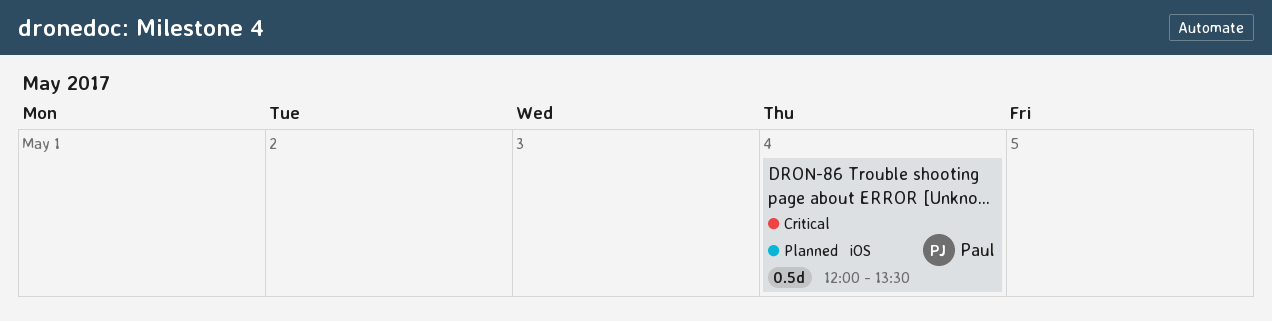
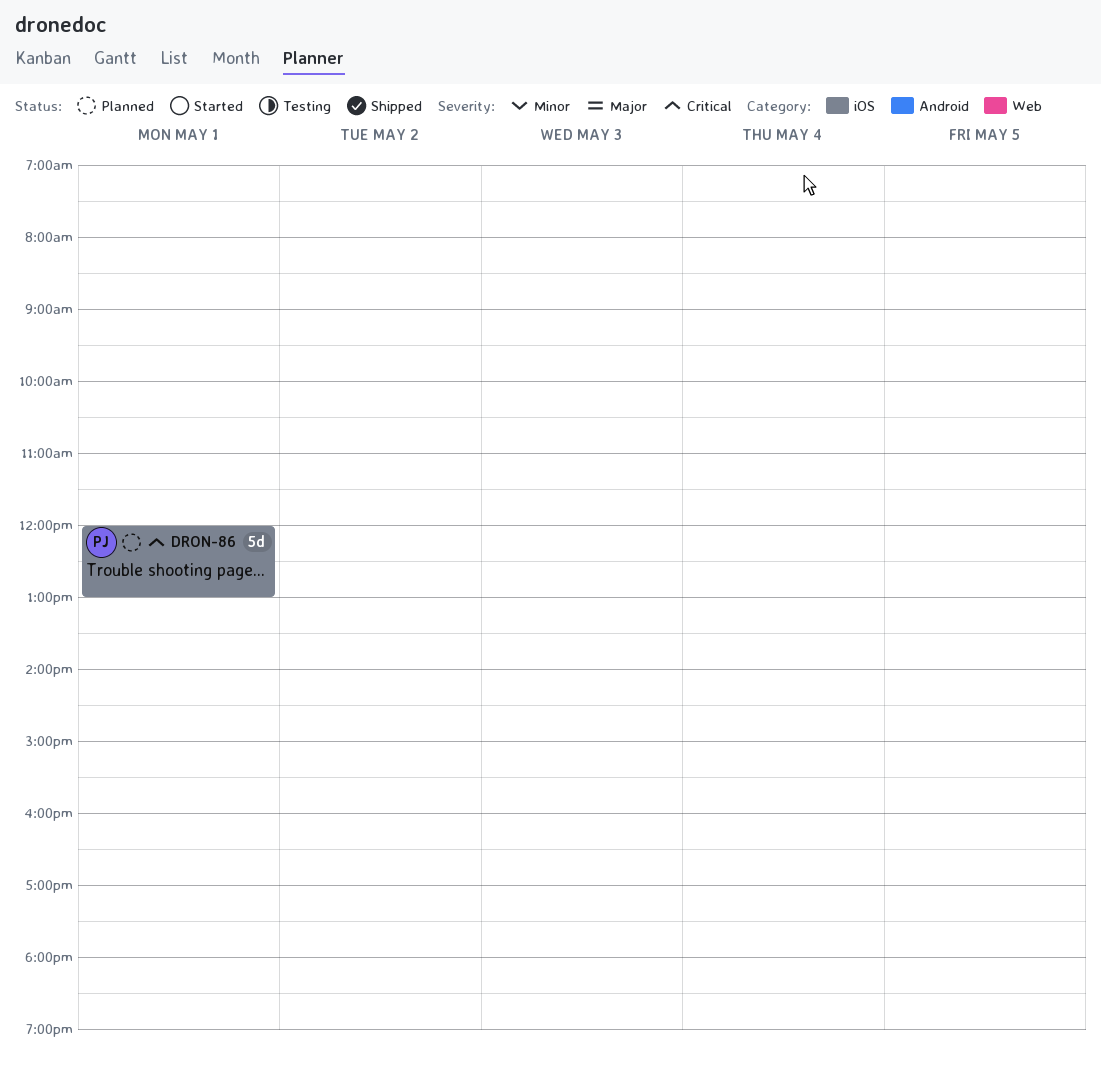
DRON-86, estimate: 0.5d -> 5d
DRON-86, day: May 4 -> May 1
DRON-86, ends: 13:30 -> 13:00

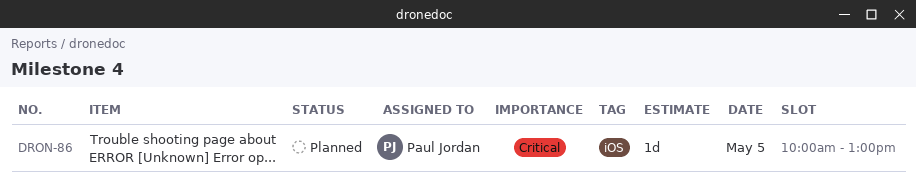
DRON-86, estimate: 5d -> 1d
DRON-86, day: May 1 -> May 5
DRON-86, begins: 12:00 -> 10:00

